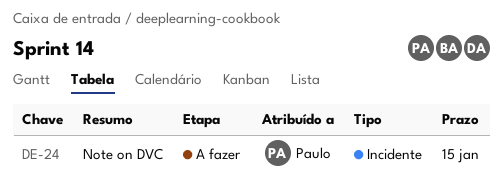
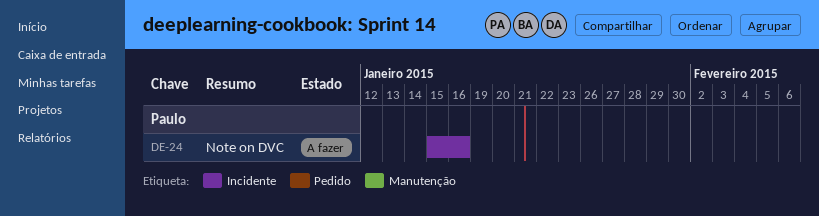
DE-24, due: Jan 15 -> Jan 16

